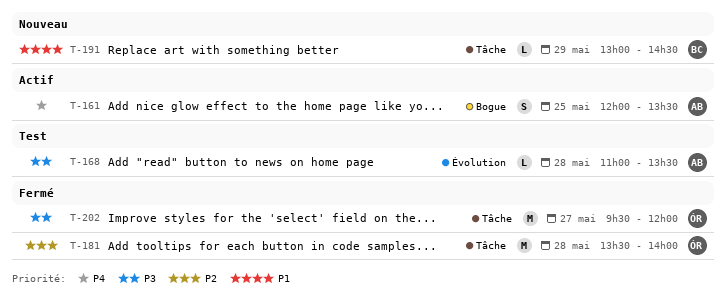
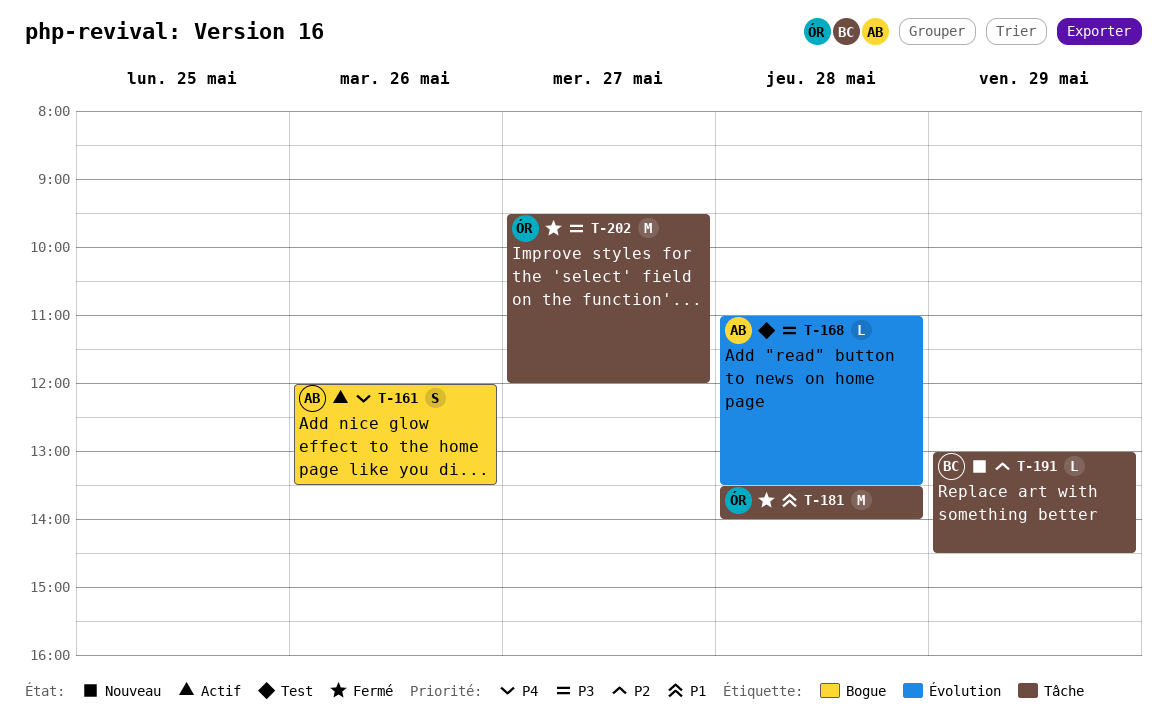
T-161, day: May 25 -> May 26
T-181, priority: P2 -> P1
T-191, priority: P1 -> P2

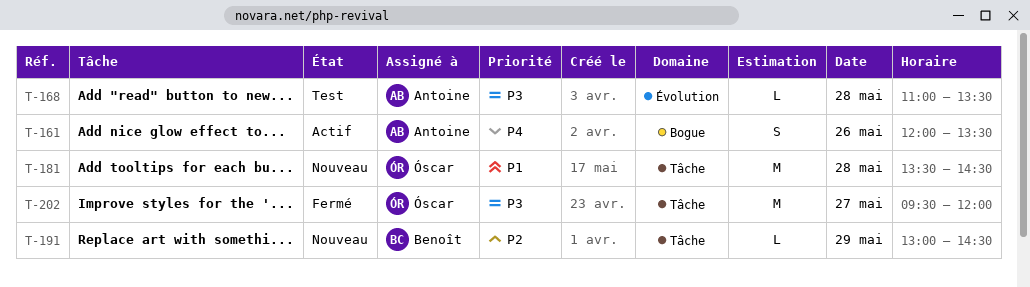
T-181, status: Fermé -> Nouveau
T-181, ends: 14:00 -> 14:30

